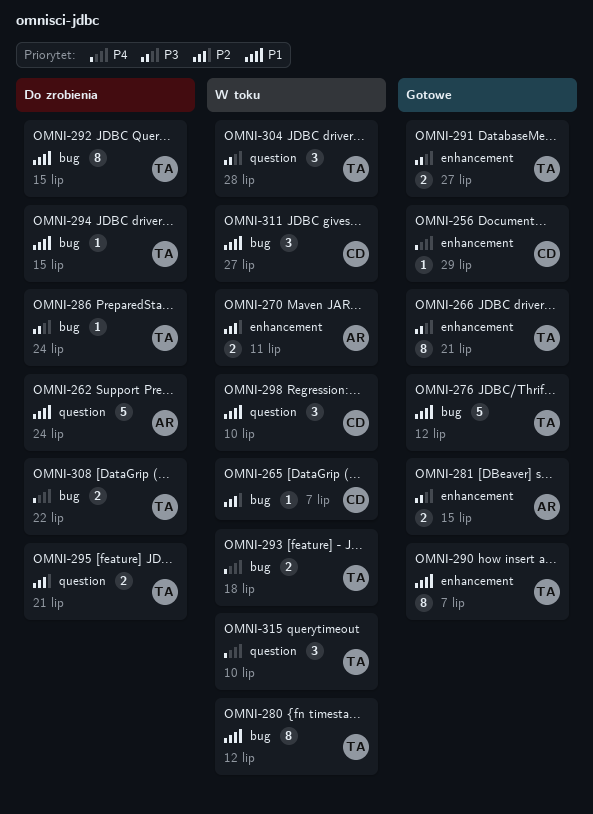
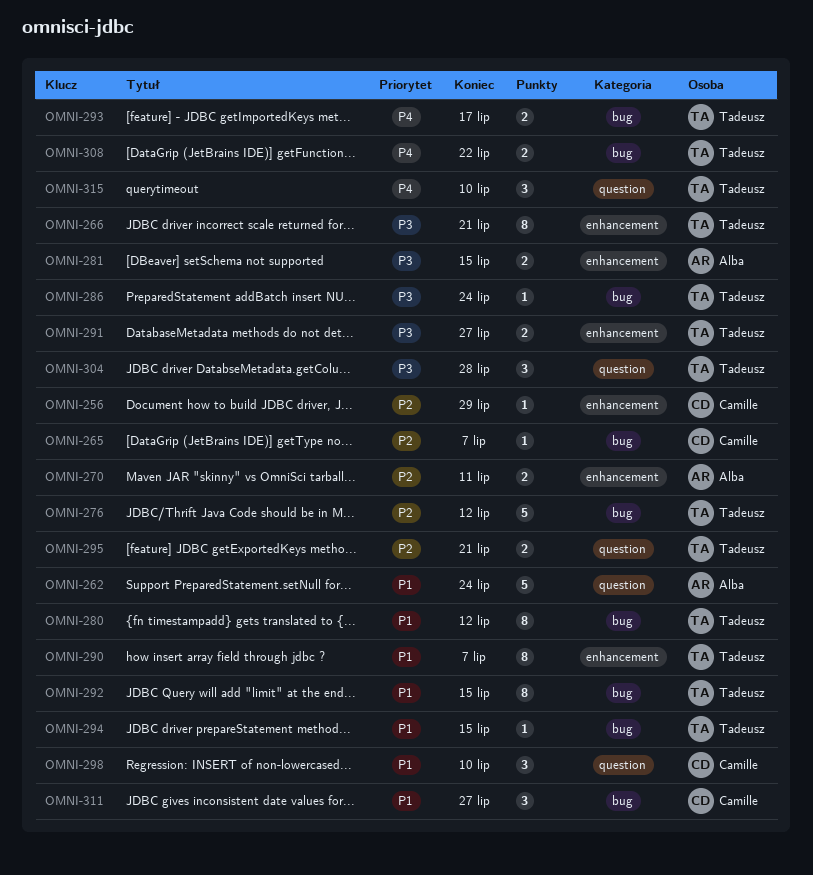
OMNI-256, priority: P4 -> P2
OMNI-276, priority: P1 -> P2
OMNI-293, due: Jul 18 -> Jul 17

